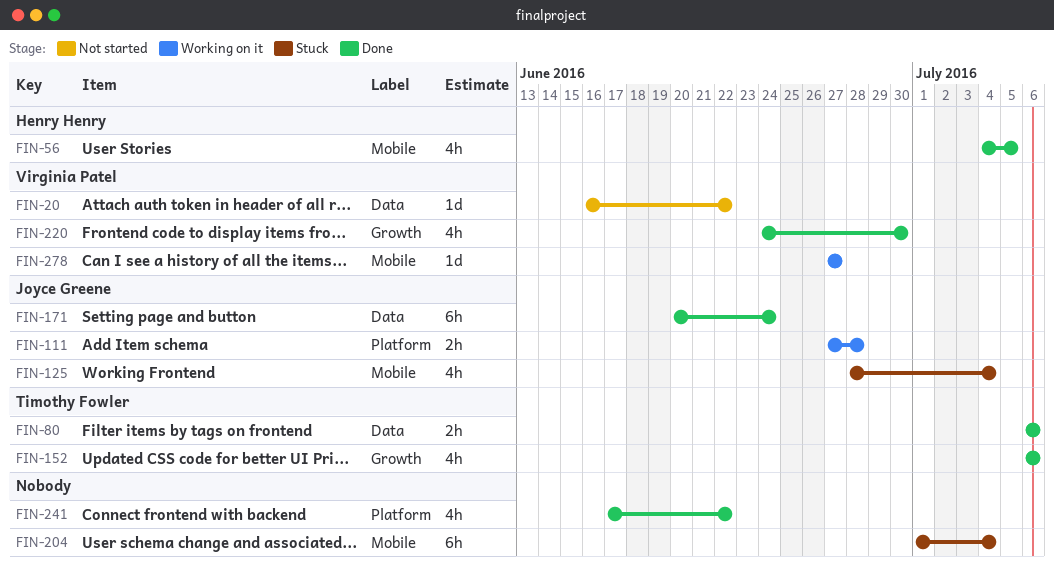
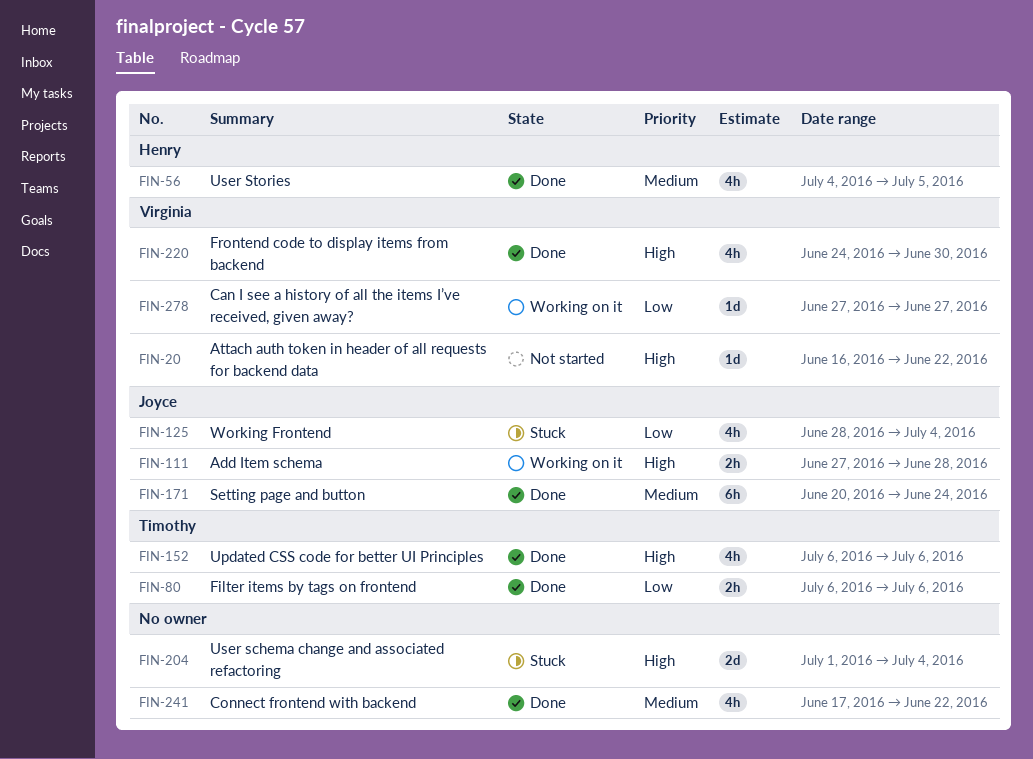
FIN-204, estimate: 6h -> 2d

